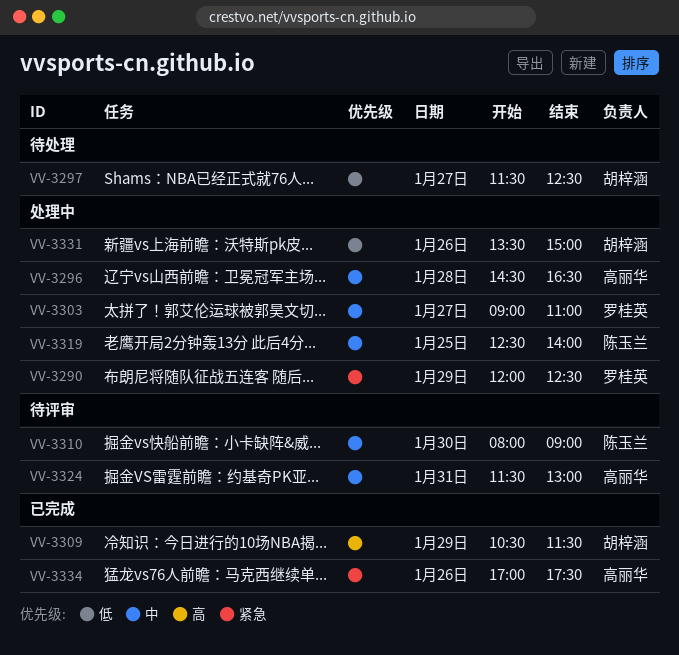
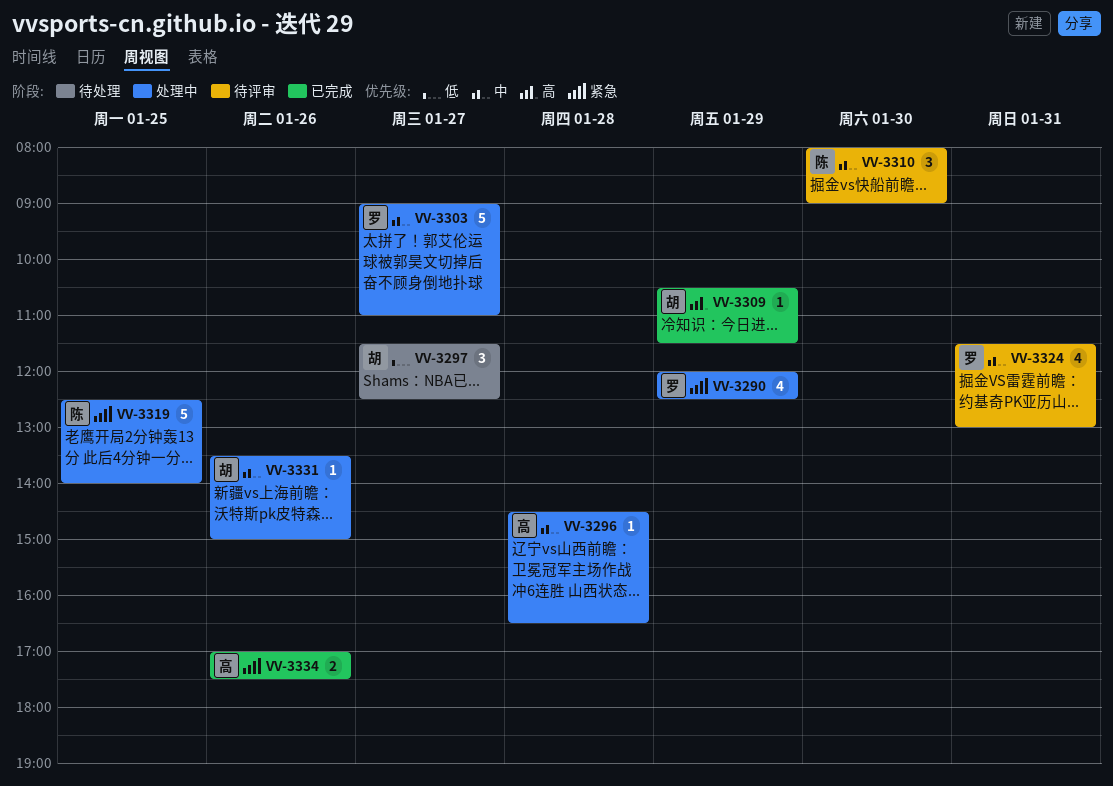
VV-3319, priority: 中 -> 紧急
VV-3324, owner: 高丽华 -> 罗桂英
VV-3331, priority: 低 -> 中

